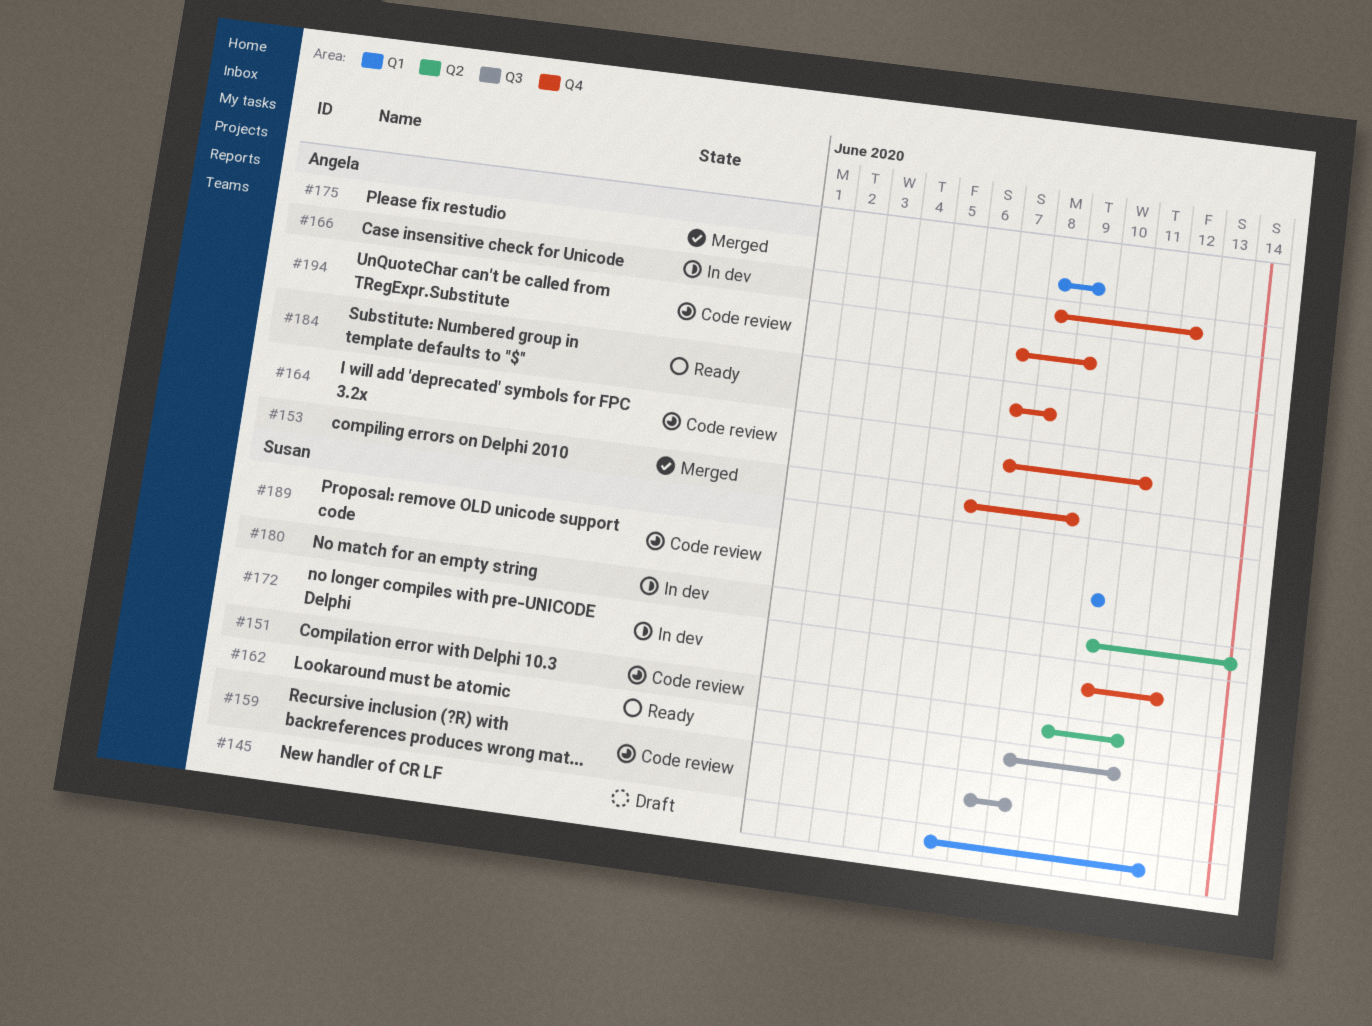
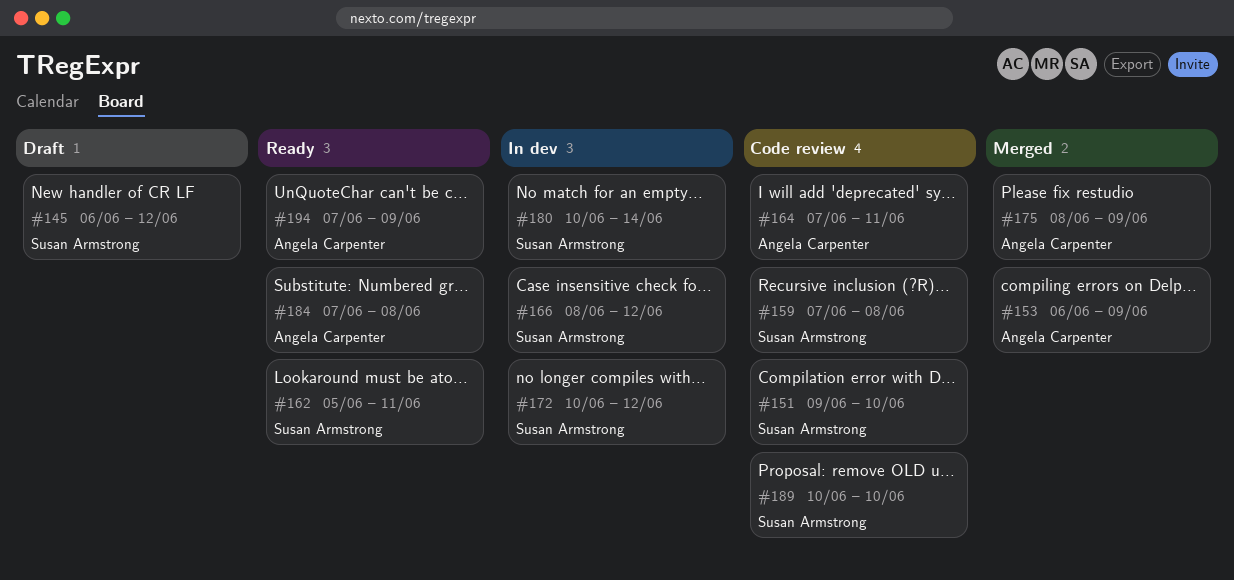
#151, due: Jun 11 -> Jun 10
#162, start: Jun 8 -> Jun 5
#166, owner: Angela Carpenter -> Susan Armstrong
#194, status: Code review -> Ready

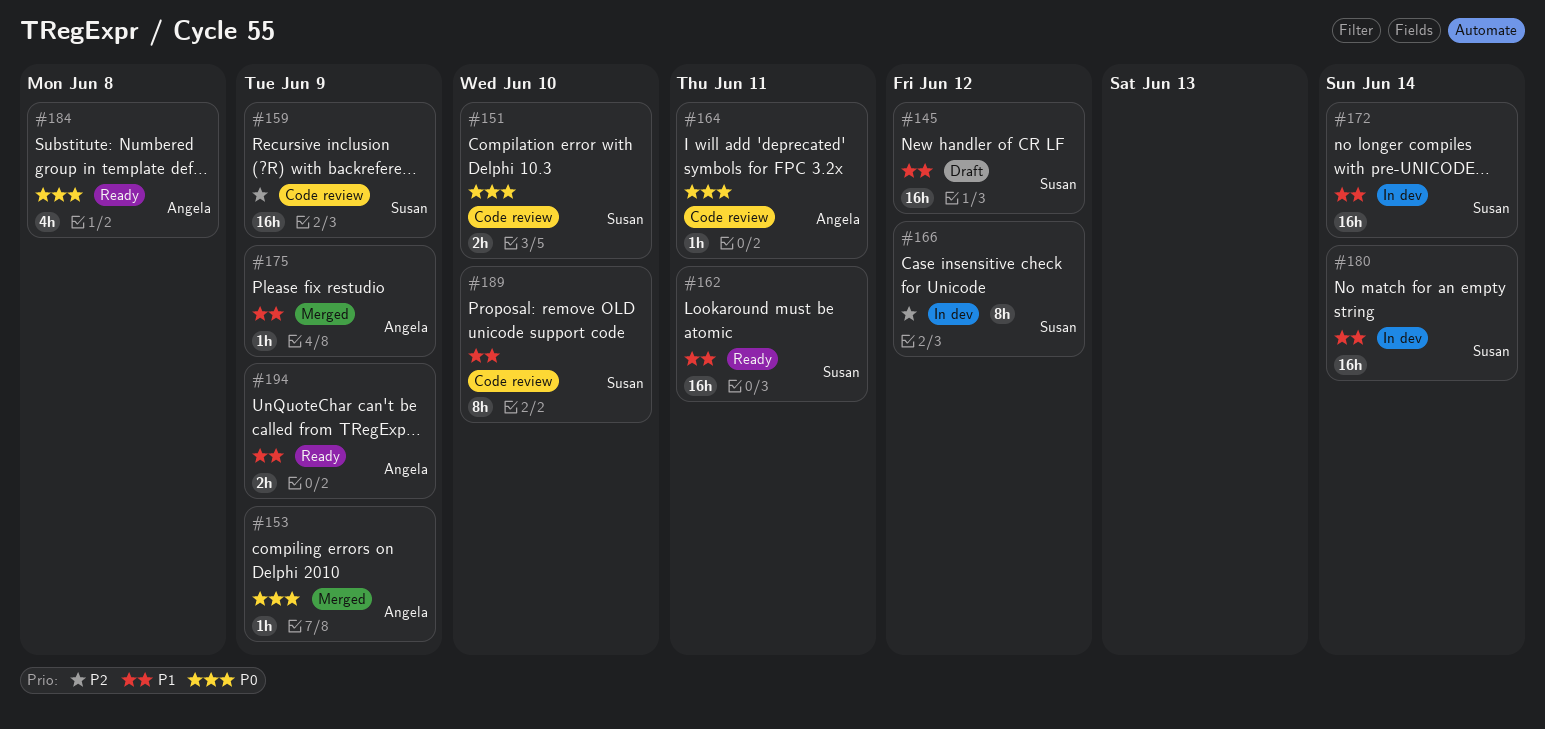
#159, due: Jun 8 -> Jun 9
#172, due: Jun 12 -> Jun 14

